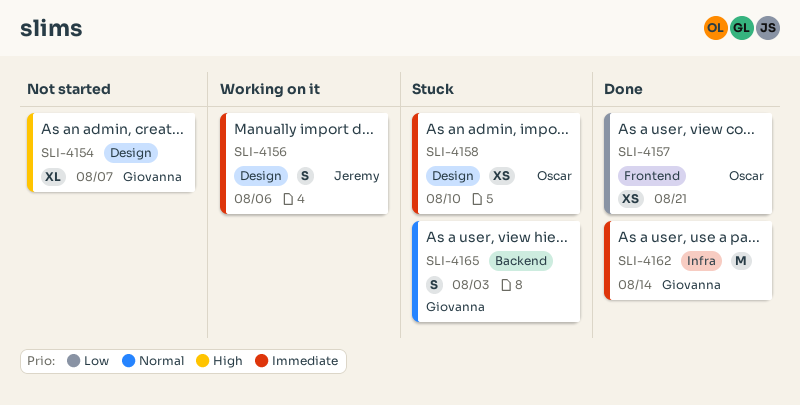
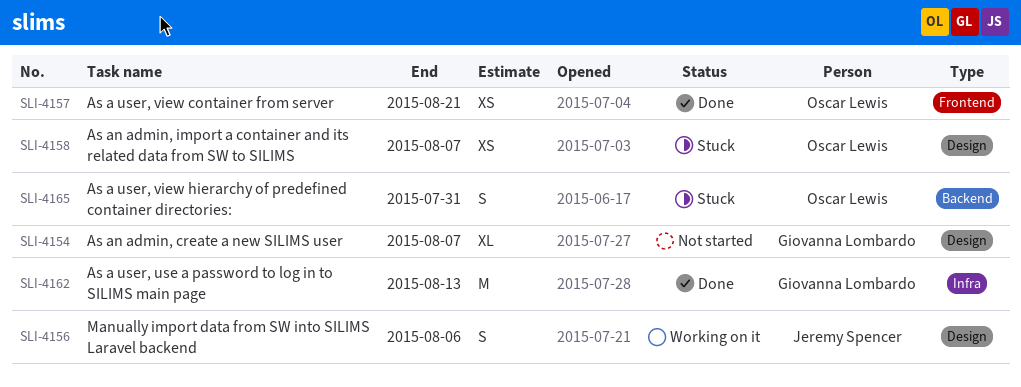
SLI-4158, due: Aug 10 -> Aug 7
SLI-4162, due: Aug 14 -> Aug 13
SLI-4165, owner: Giovanna Lombardo -> Oscar Lewis
SLI-4165, due: Aug 3 -> Jul 31

